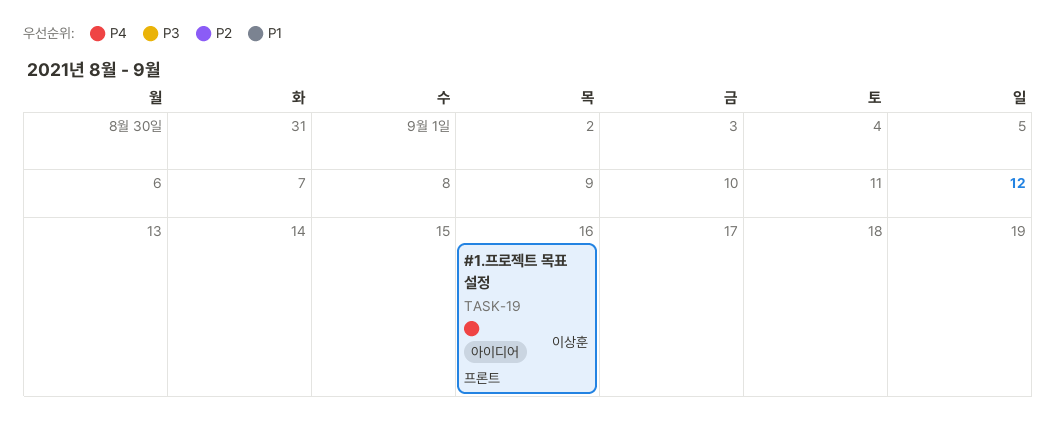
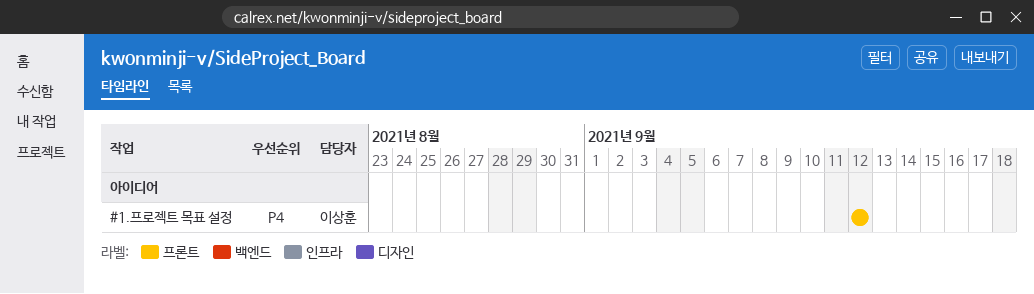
#1.프로젝트 목표 설정, due: Sep 16 -> Sep 12

